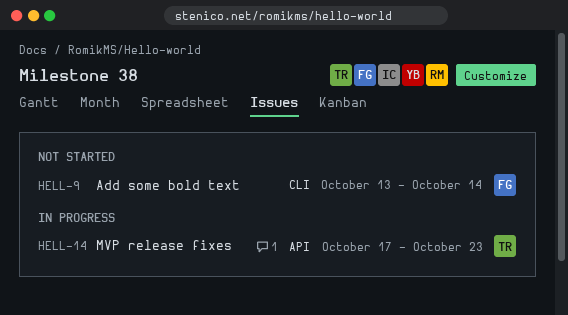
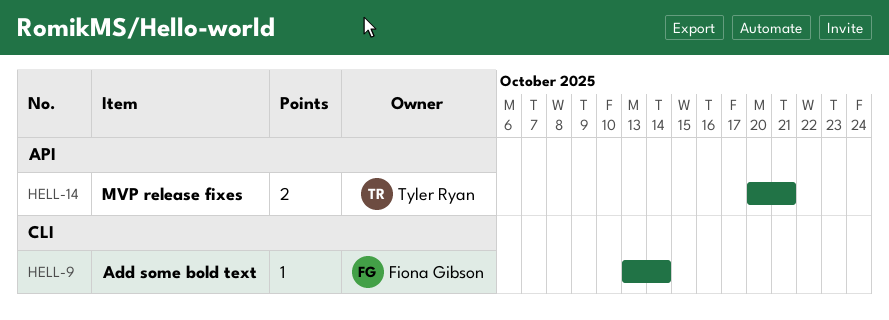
HELL-14, start: Oct 17 -> Oct 20
HELL-14, due: Oct 23 -> Oct 21

